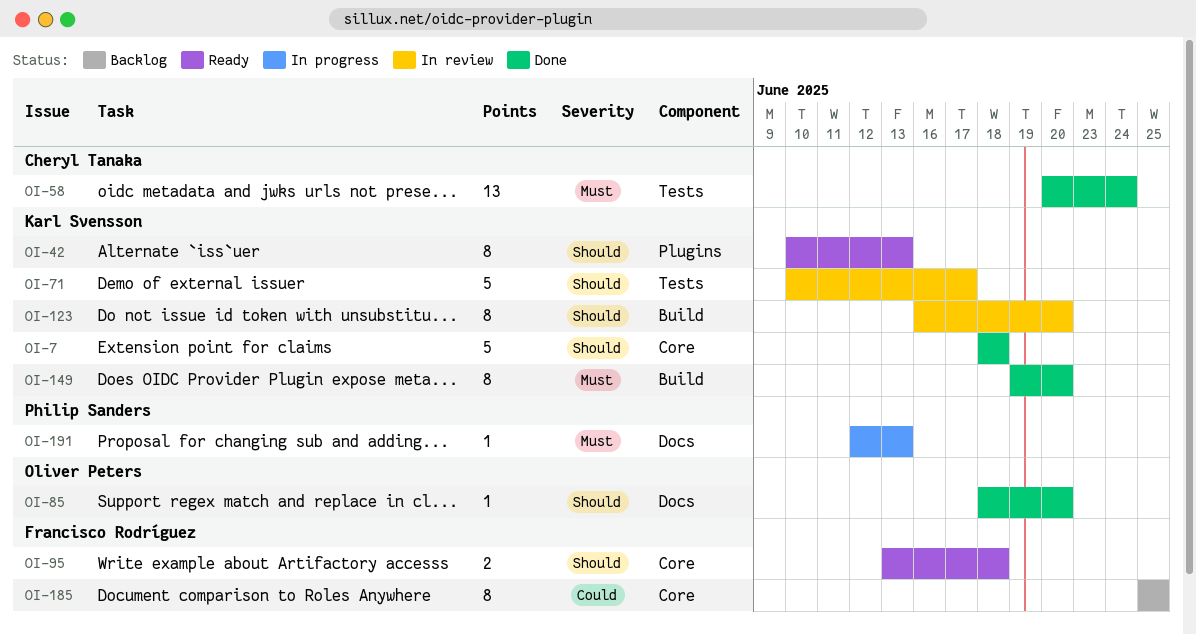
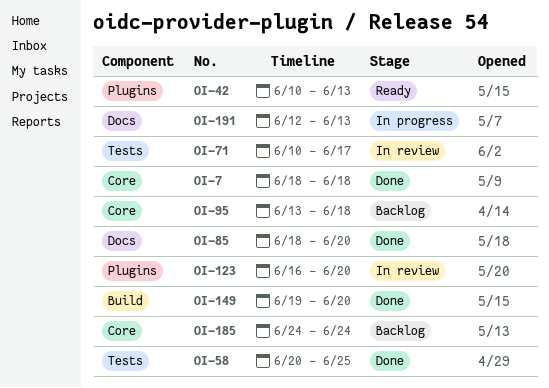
OI-58, due: Jun 24 -> Jun 25
OI-95, status: Ready -> Backlog
OI-123, label: Build -> Plugins
OI-185, start: Jun 25 -> Jun 24
OI-185, due: Jun 25 -> Jun 24

